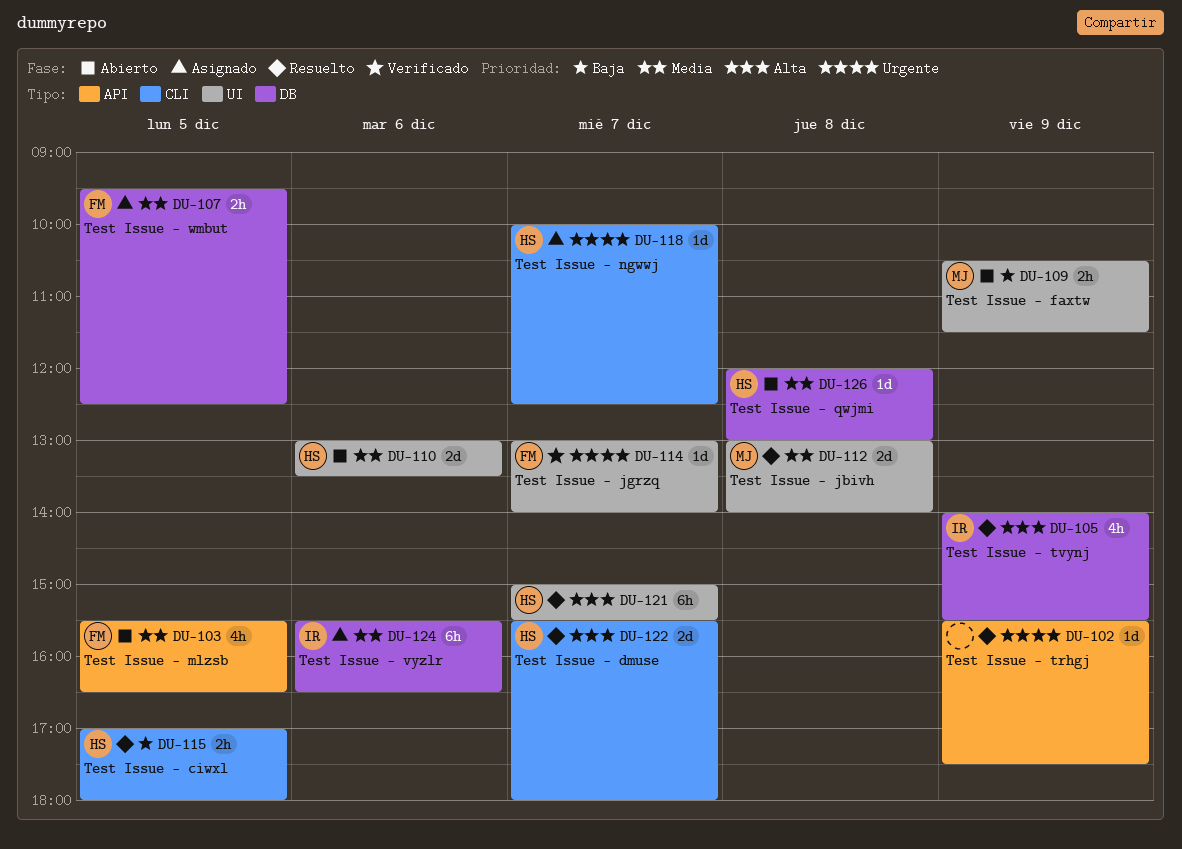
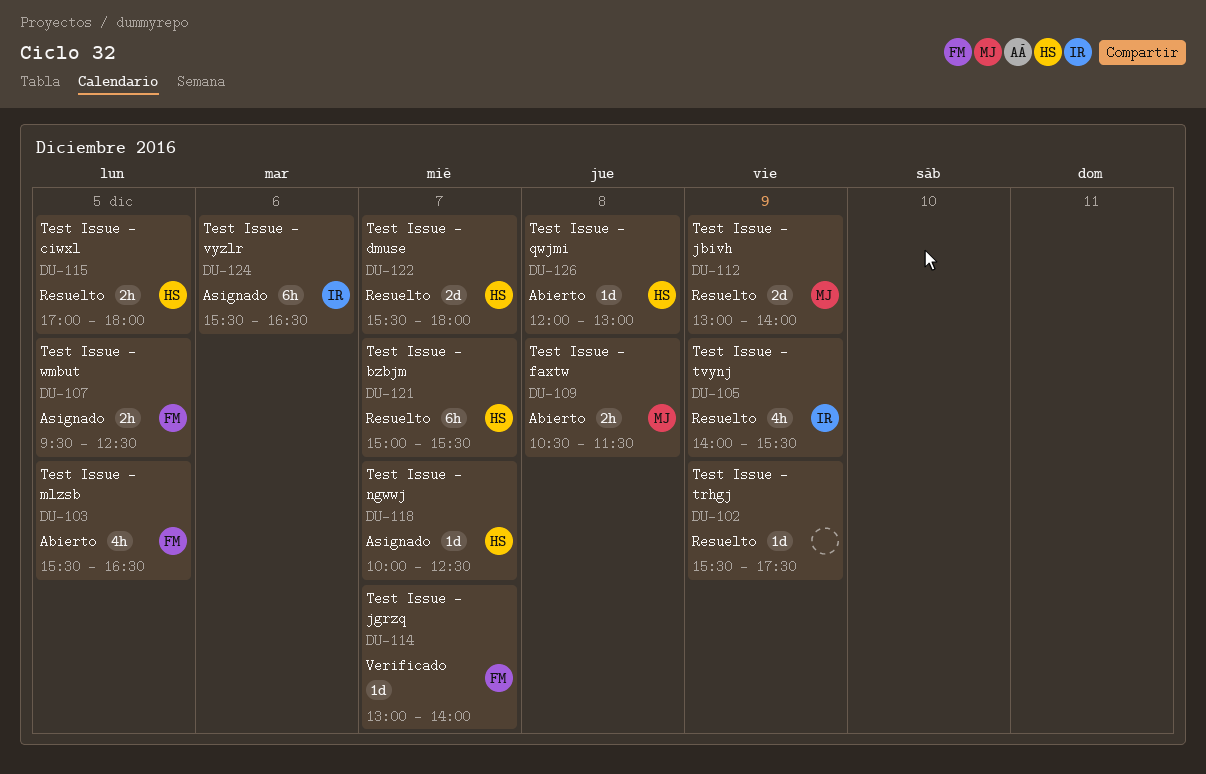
DU-109, day: Dec 9 -> Dec 8
DU-110: present -> none
DU-112, day: Dec 8 -> Dec 9

